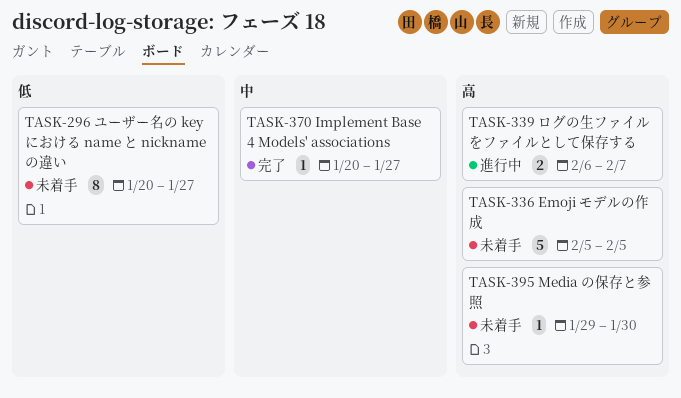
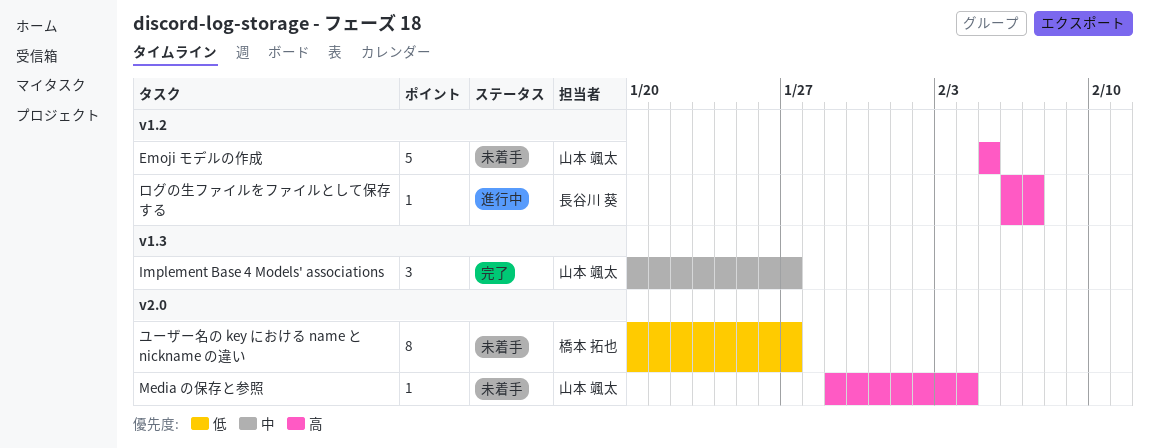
Implement Base 4 Models' associations, estimate: 1 -> 3
Media の保存と参照, due: Jan 30 -> Feb 4
ログの生ファイルをファイルとして保存する, estimate: 2 -> 1

